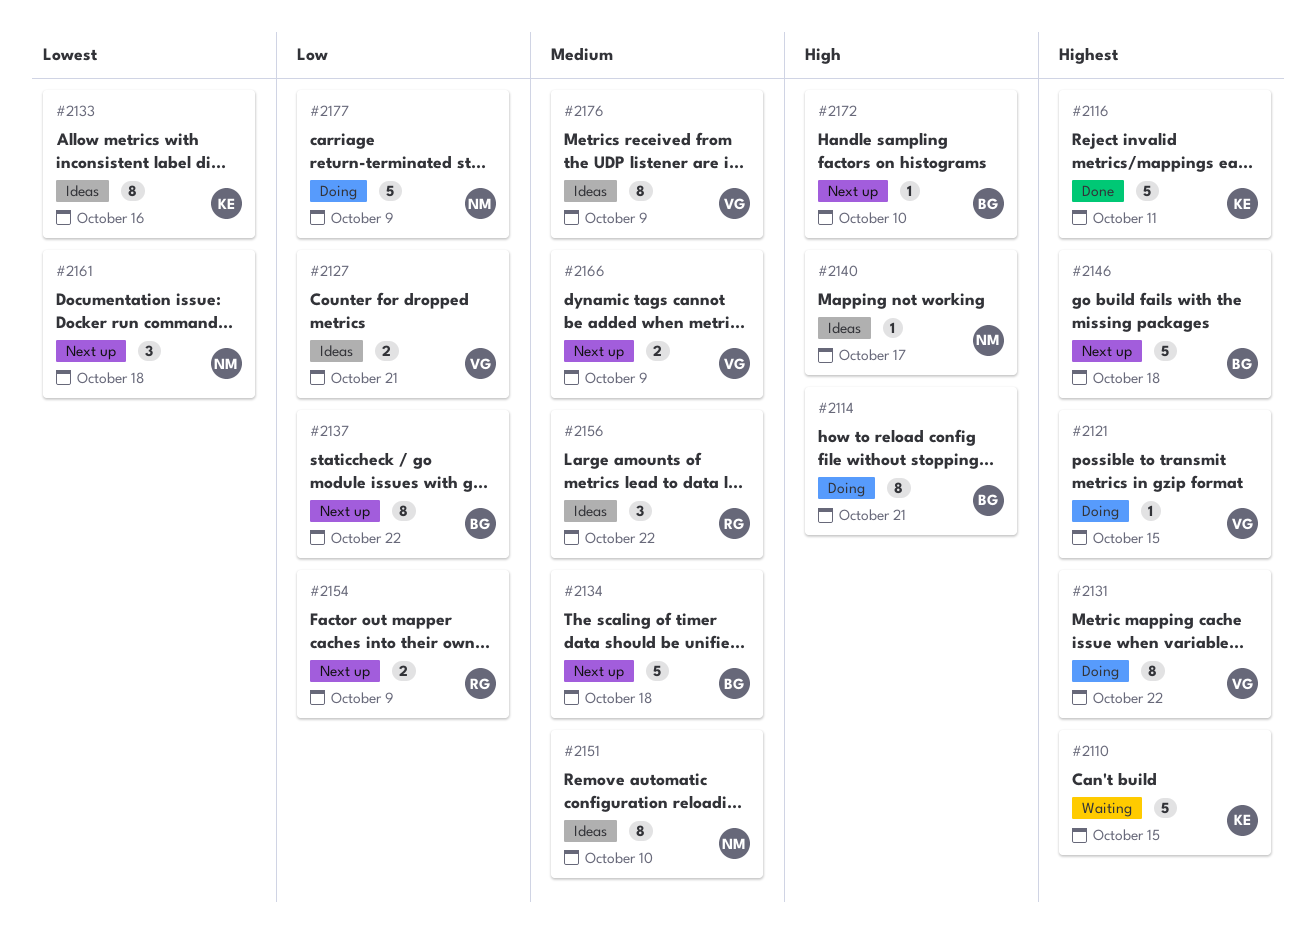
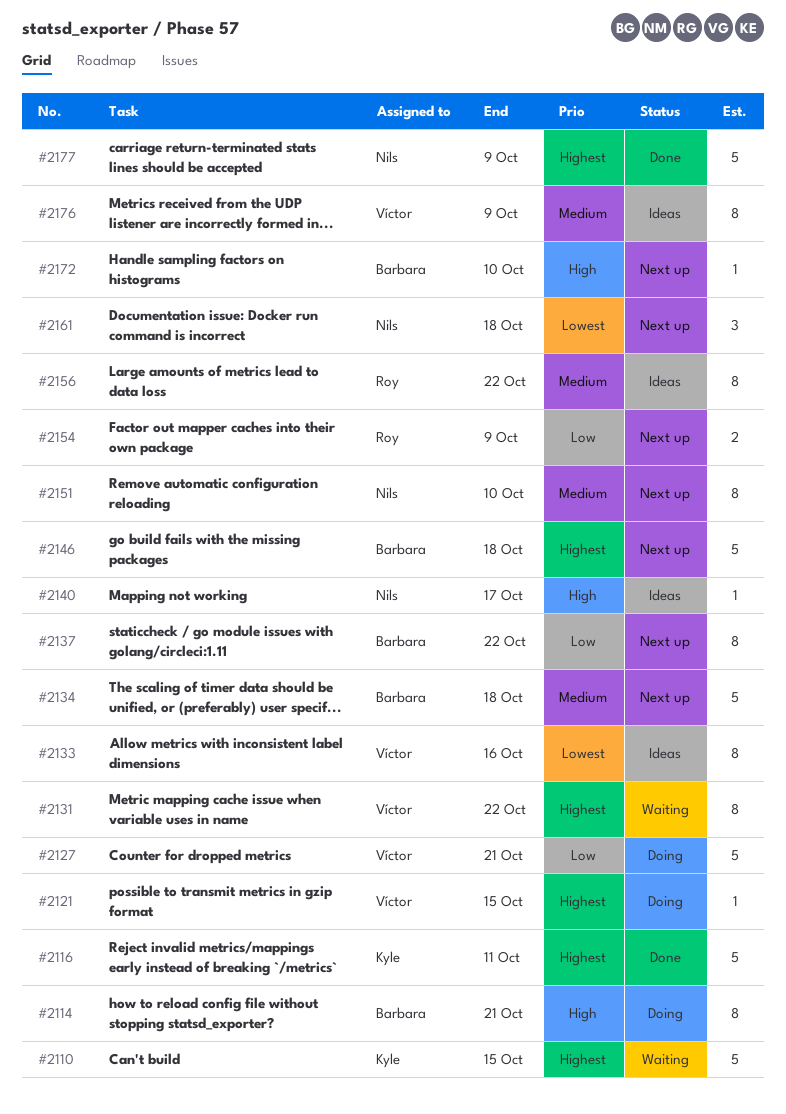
#2127, status: Ideas -> Doing
#2127, estimate: 2 -> 5
#2131, status: Doing -> Waiting
#2133, owner: Kyle -> Víctor
#2151, status: Ideas -> Next up
#2156, estimate: 3 -> 8
#2166: present -> none
#2177, status: Doing -> Done
#2177, priority: Low -> Highest

